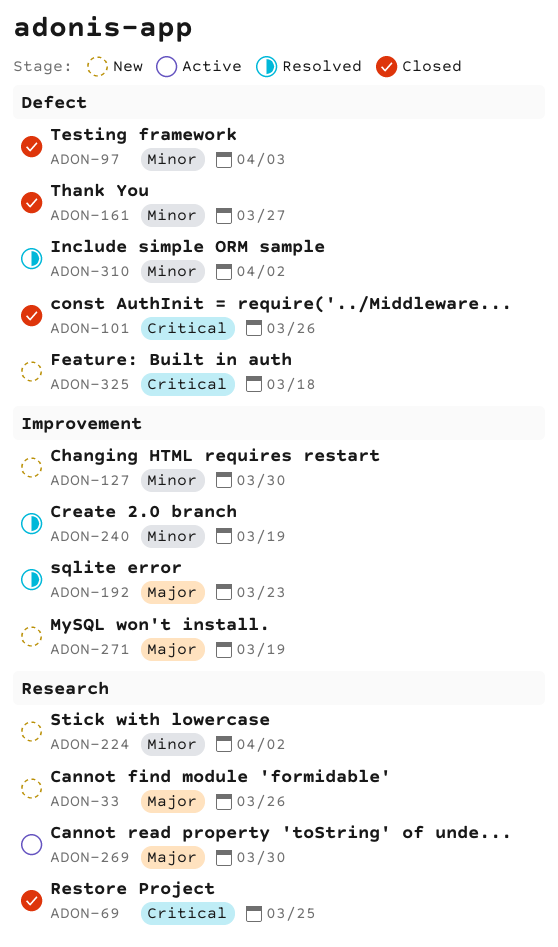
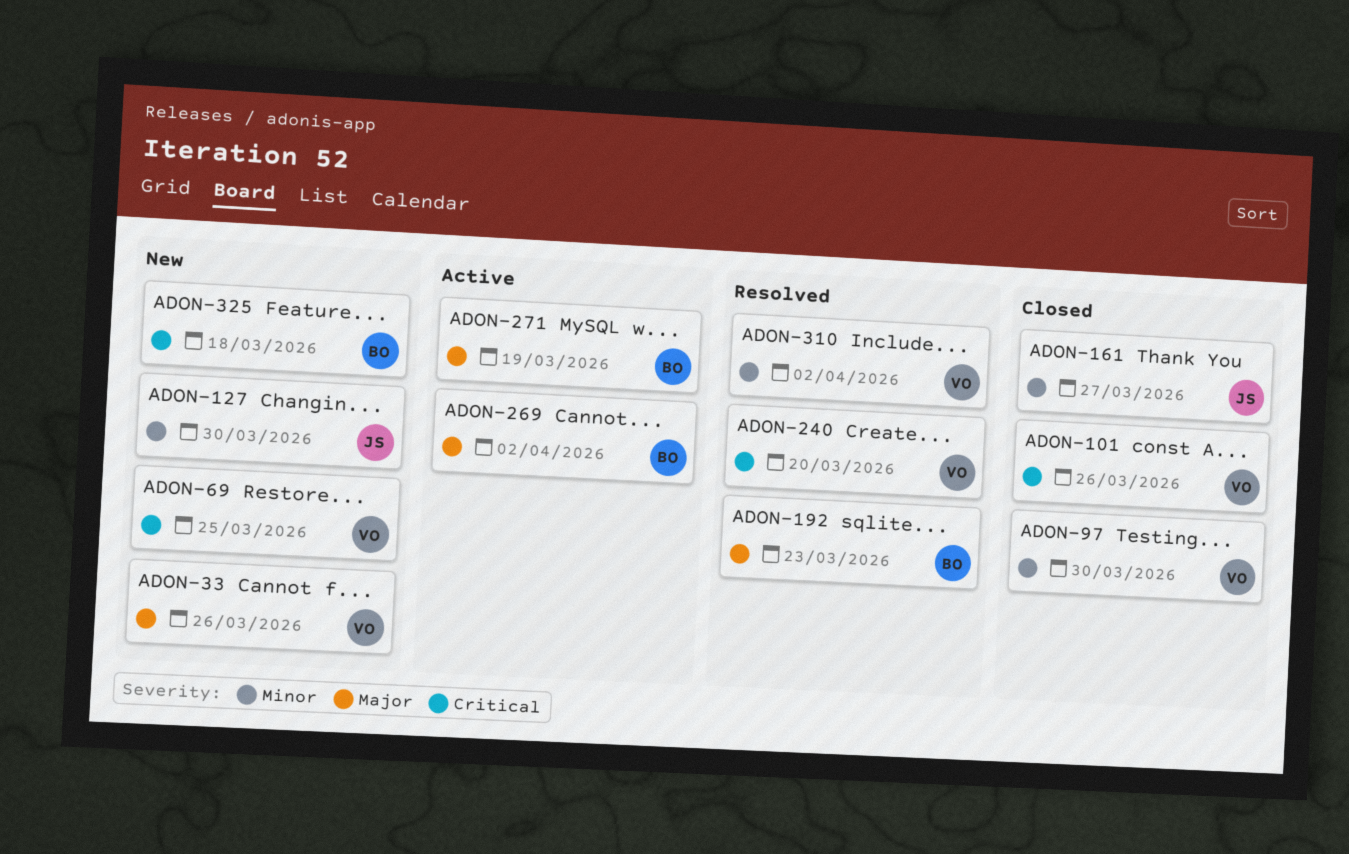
ADON-69, status: Closed -> New
ADON-97, due: Apr 3 -> Mar 30
ADON-224: present -> none
ADON-240, priority: Minor -> Critical
ADON-240, due: Mar 19 -> Mar 20
ADON-269, due: Mar 30 -> Apr 2
ADON-271, status: New -> Active

